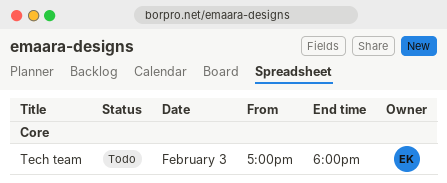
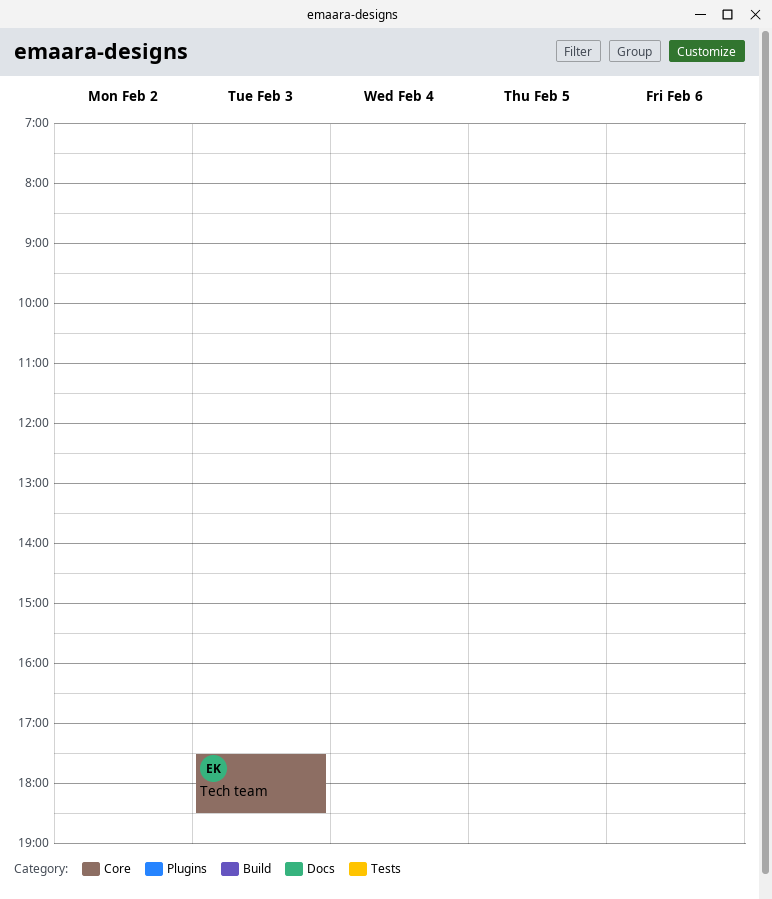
Tech team, begins: 17:00 -> 17:30
Tech team, ends: 18:00 -> 18:30

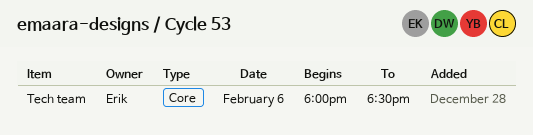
Tech team, day: Feb 3 -> Feb 6
Tech team, begins: 17:30 -> 18:00

